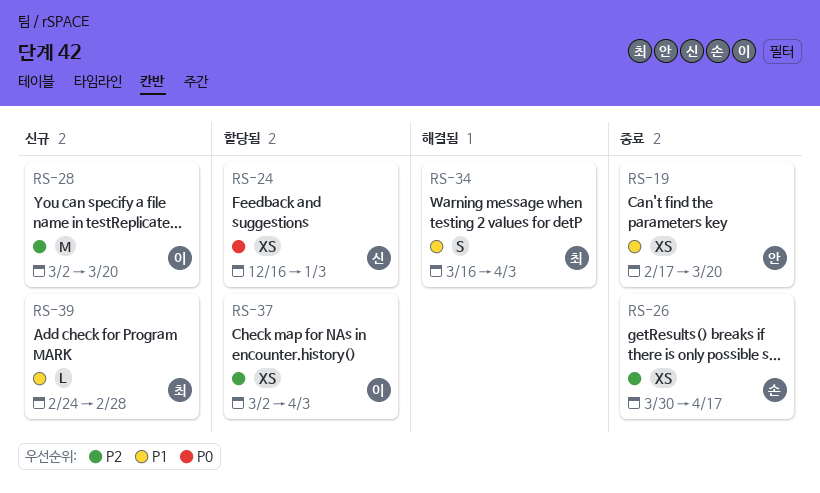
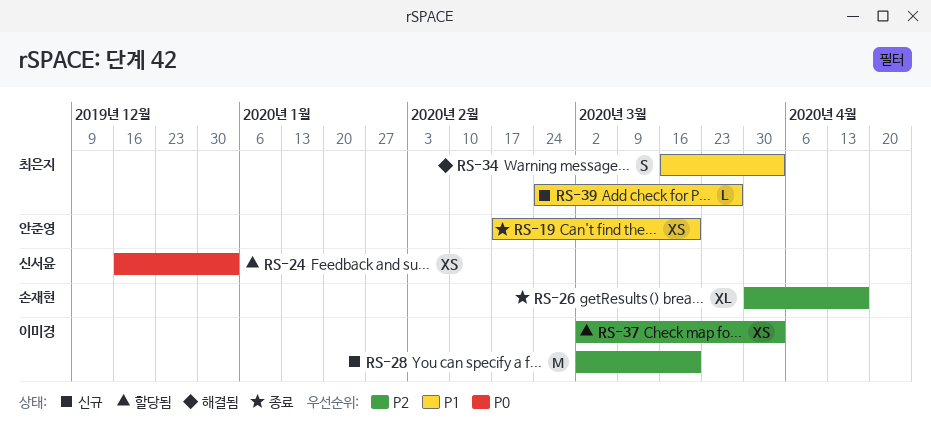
RS-26, estimate: XS -> XL
RS-39, due: Feb 28 -> Mar 27

